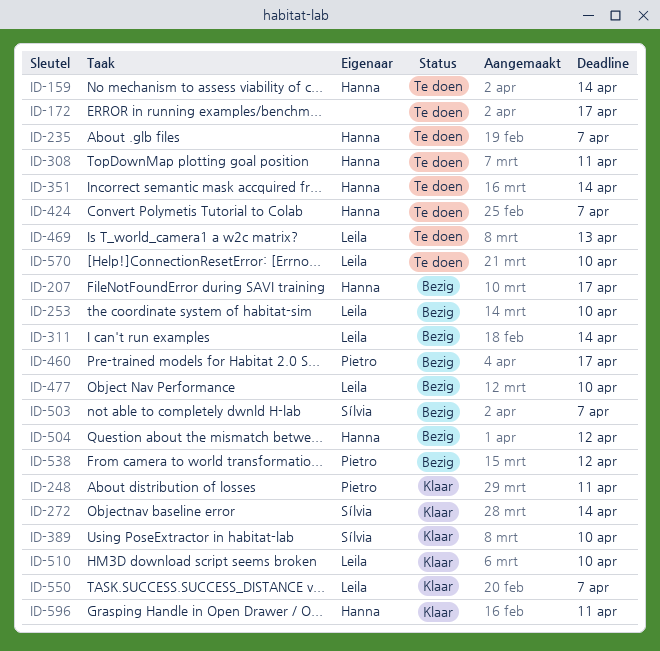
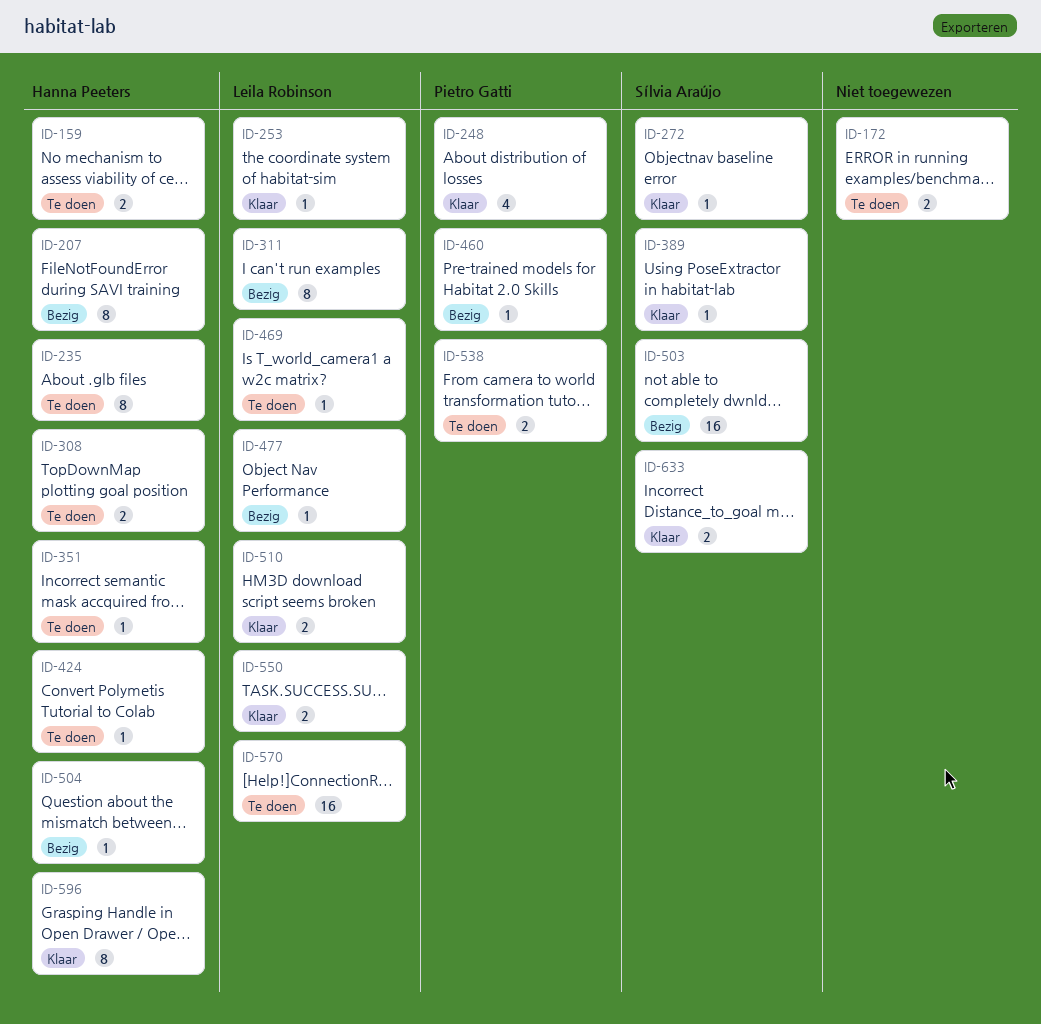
ID-253, status: Bezig -> Klaar
ID-538, status: Bezig -> Te doen
ID-633: none -> present

